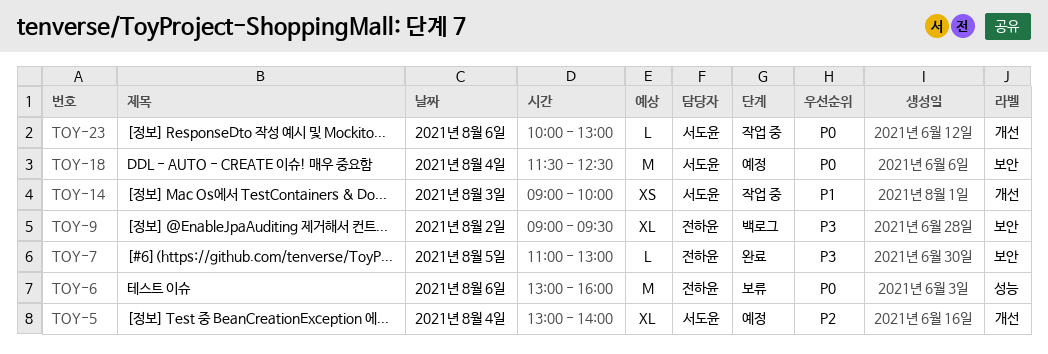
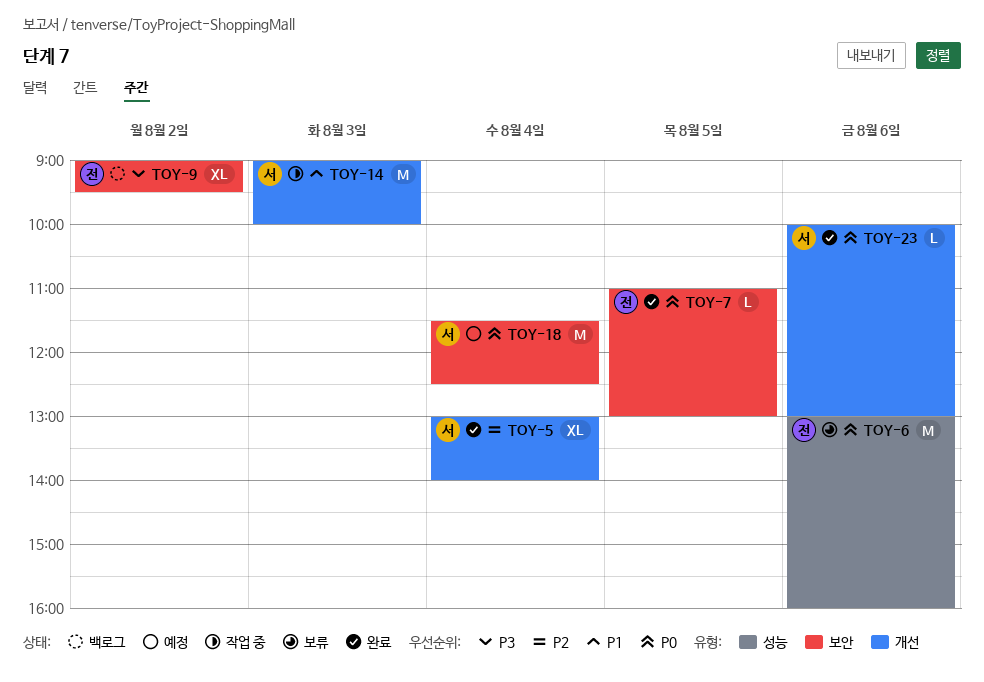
TOY-5, status: 예정 -> 완료
TOY-7, priority: P3 -> P0
TOY-14, estimate: XS -> M
TOY-23, status: 작업 중 -> 완료

